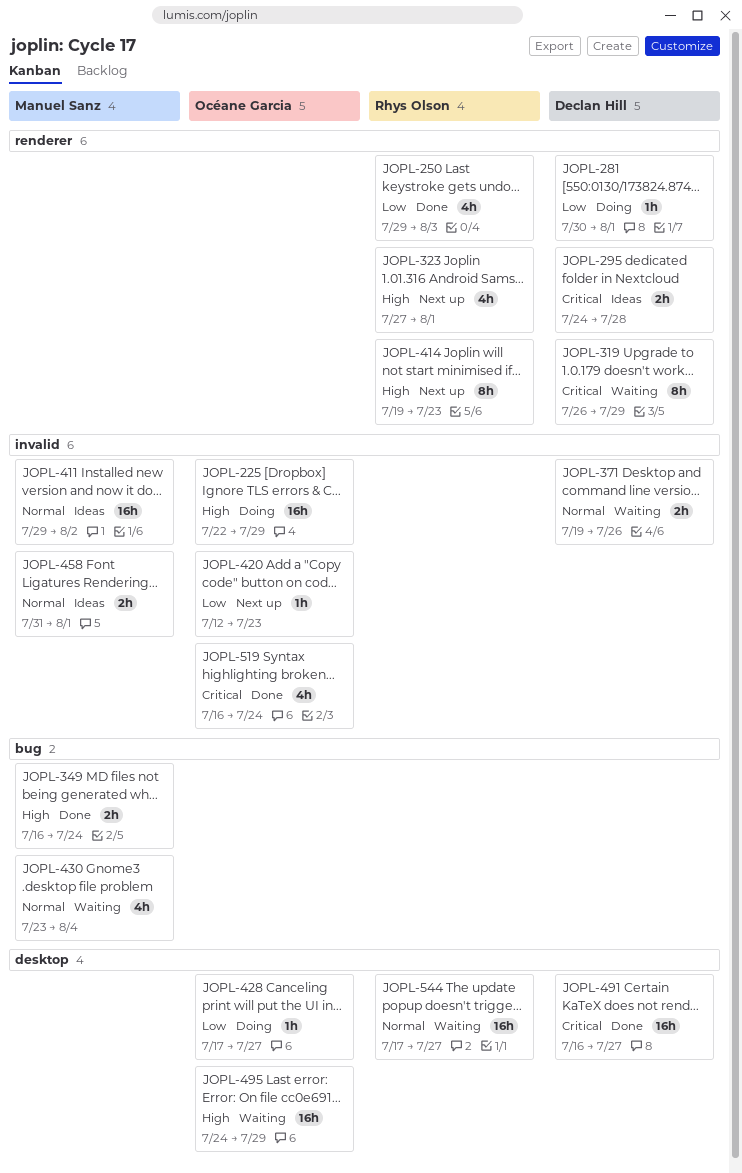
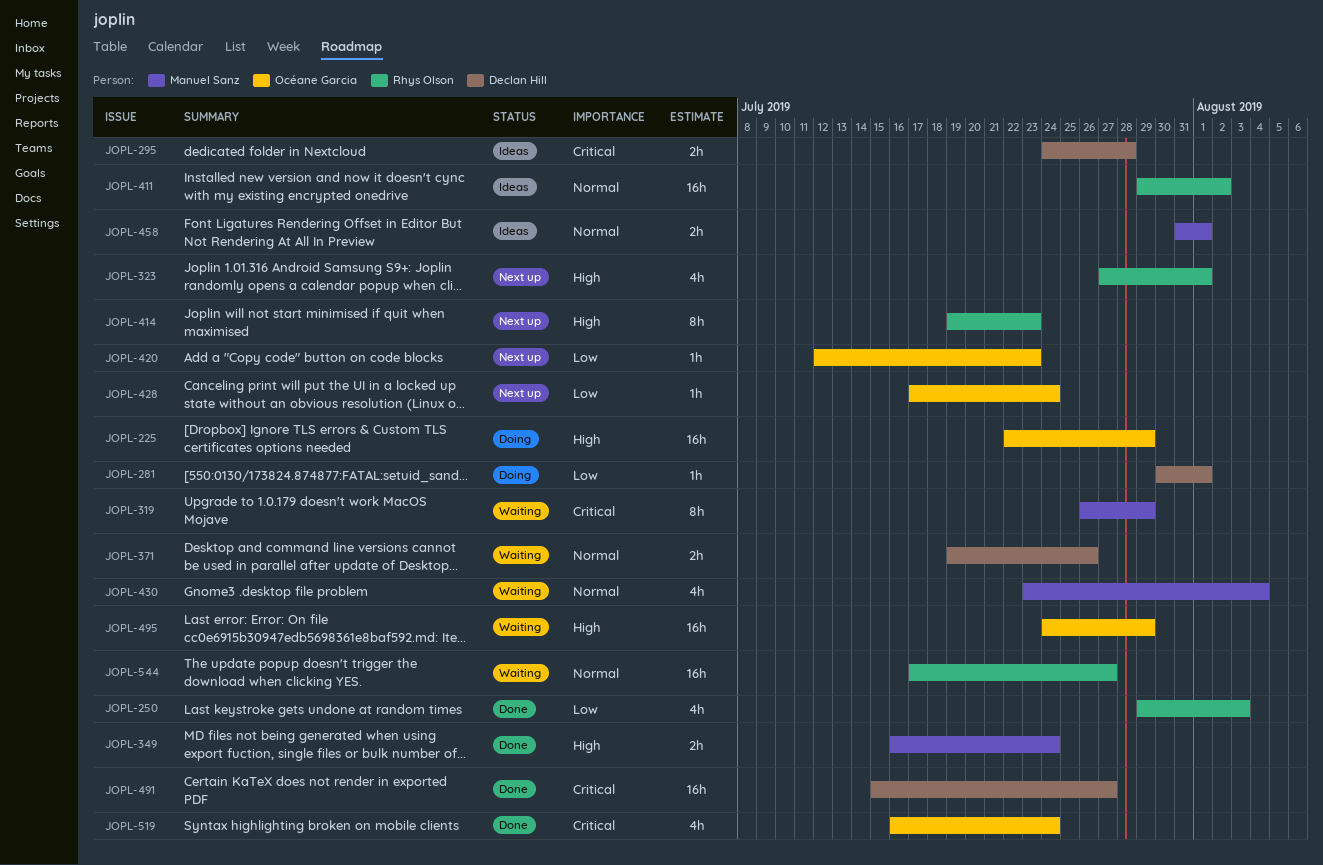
JOPL-319, owner: Declan Hill -> Manuel Sanz
JOPL-411, owner: Manuel Sanz -> Rhys Olson
JOPL-428, status: Doing -> Next up
JOPL-428, due: Jul 27 -> Jul 24
JOPL-491, start: Jul 16 -> Jul 15

